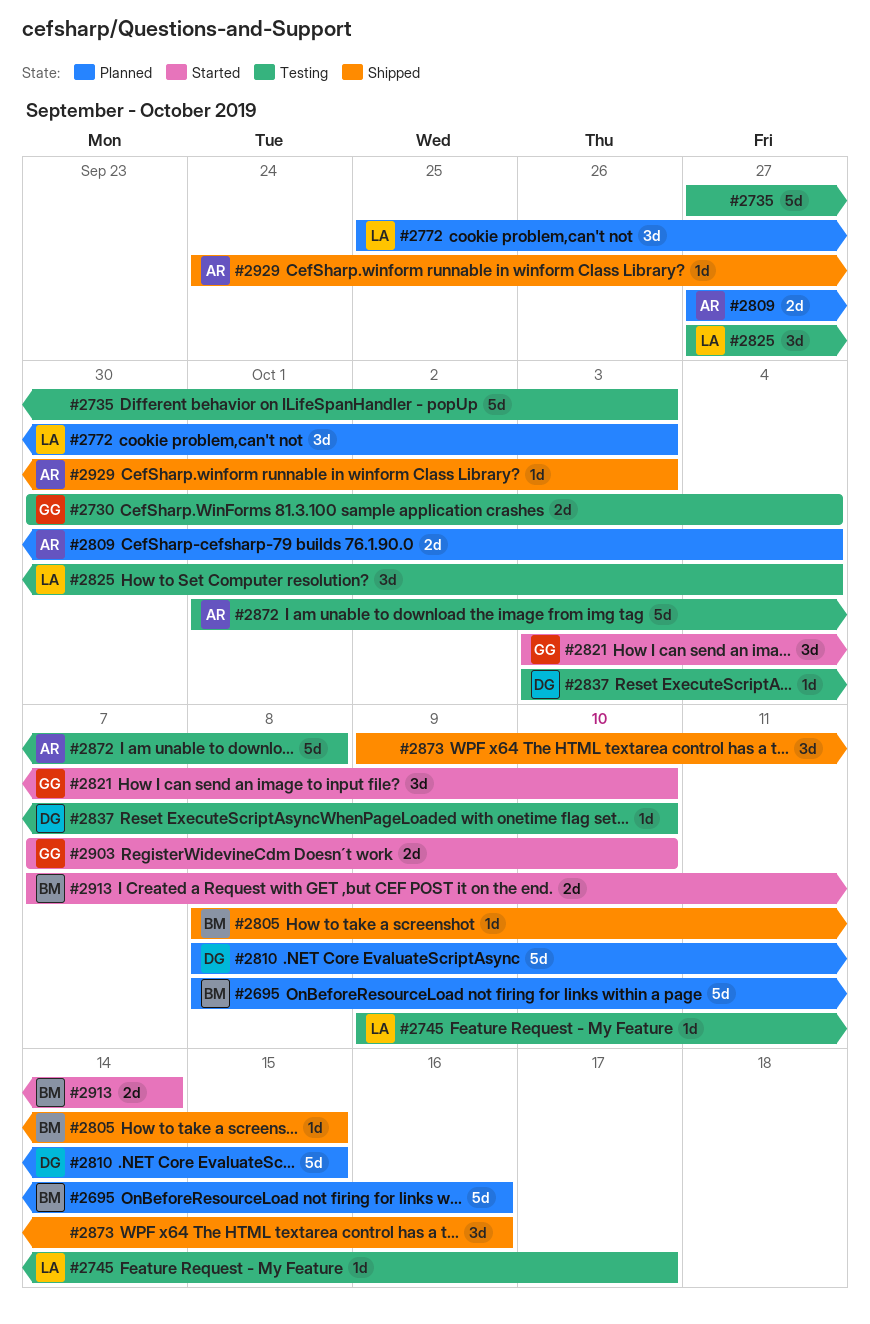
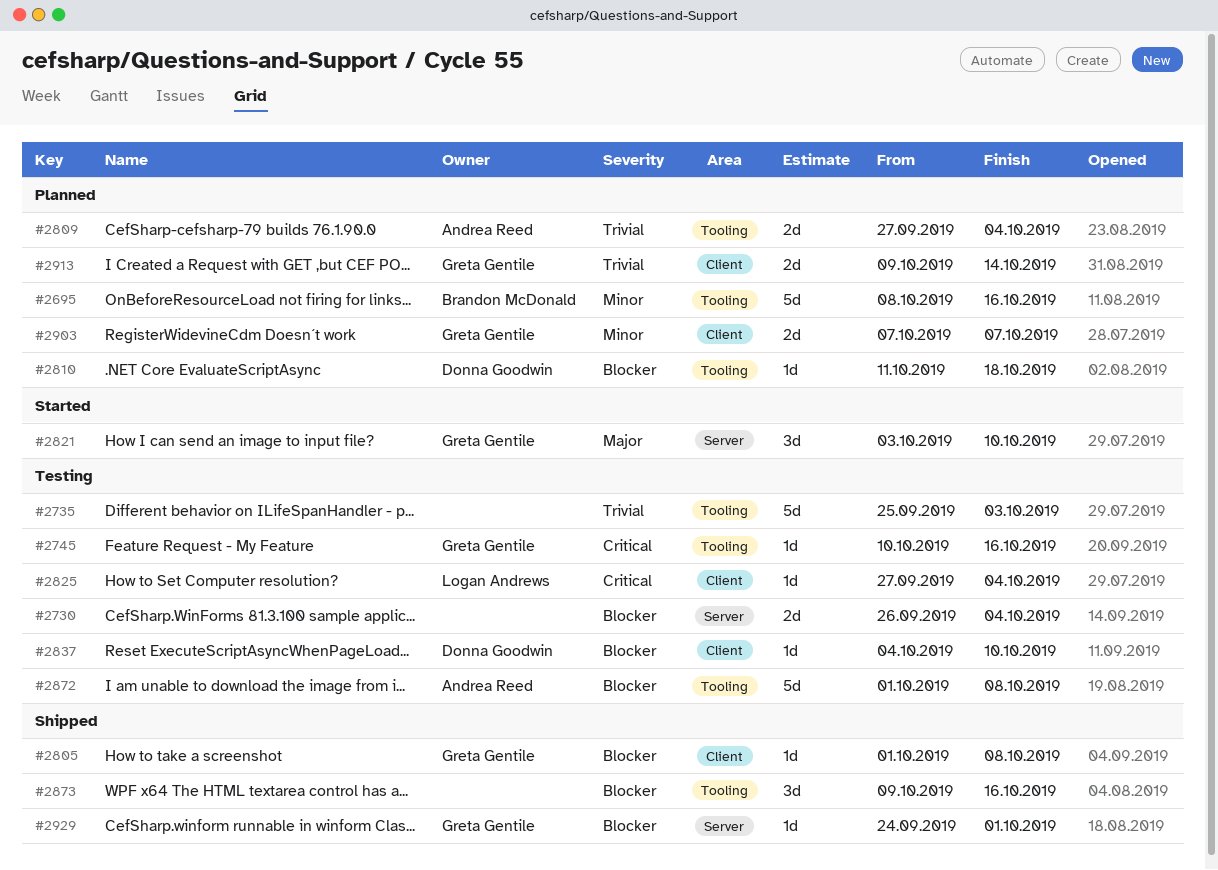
#2730, owner: Greta Gentile -> none
#2730, start: Sep 30 -> Sep 26
#2735, start: Sep 27 -> Sep 25
#2745, owner: Logan Andrews -> Greta Gentile
#2745, start: Oct 9 -> Oct 10
#2745, due: Oct 17 -> Oct 16
#2772: present -> none
#2805, owner: Brandon McDonald -> Greta Gentile
#2805, start: Oct 8 -> Oct 1
#2805, due: Oct 15 -> Oct 8
#2810, estimate: 5d -> 1d
#2810, start: Oct 8 -> Oct 11
#2810, due: Oct 15 -> Oct 18
#2825, estimate: 3d -> 1d
#2837, start: Oct 3 -> Oct 4
#2903, status: Started -> Planned
#2903, due: Oct 10 -> Oct 7
#2913, status: Started -> Planned
#2913, owner: Brandon McDonald -> Greta Gentile
#2913, start: Oct 7 -> Oct 9
#2929, owner: Andrea Reed -> Greta Gentile
#2929, due: Oct 3 -> Oct 1

